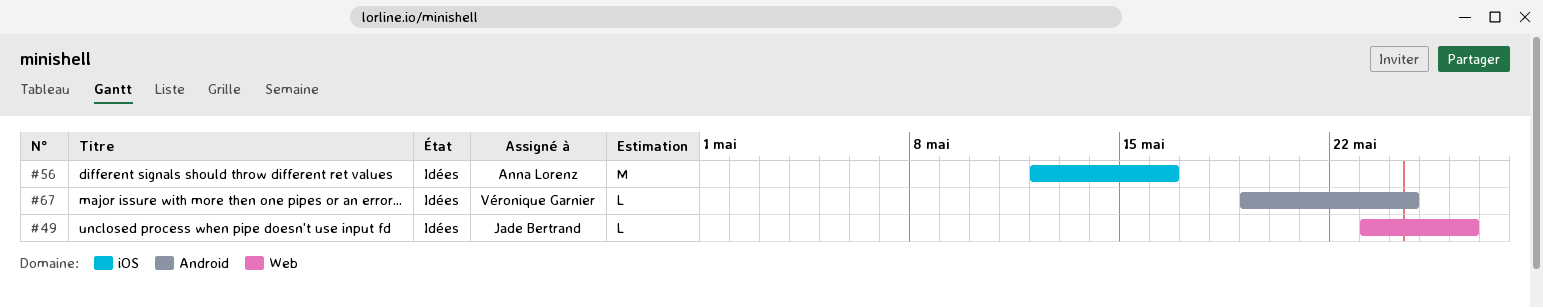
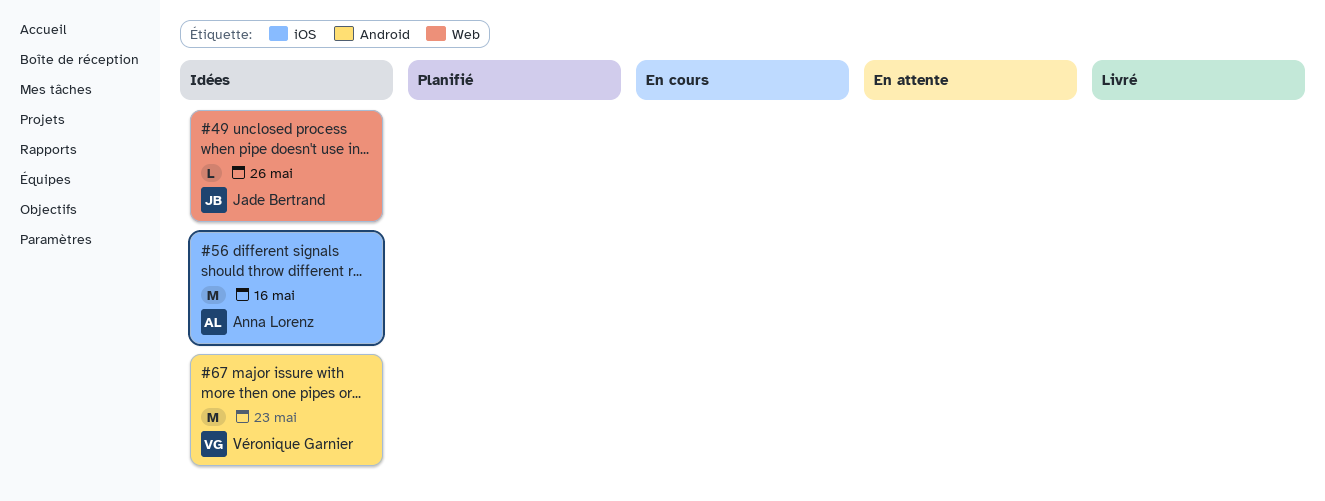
#67, estimate: L -> M
#67, due: May 24 -> May 23

